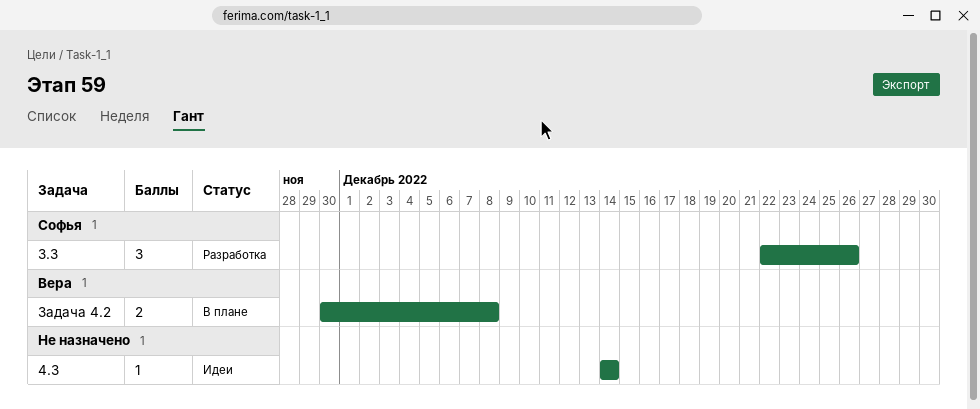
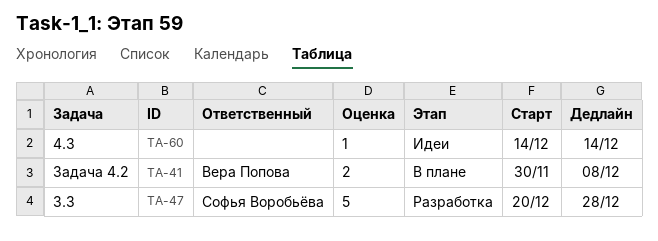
3.3, estimate: 3 -> 5
3.3, start: Dec 22 -> Dec 20
3.3, due: Dec 26 -> Dec 28

